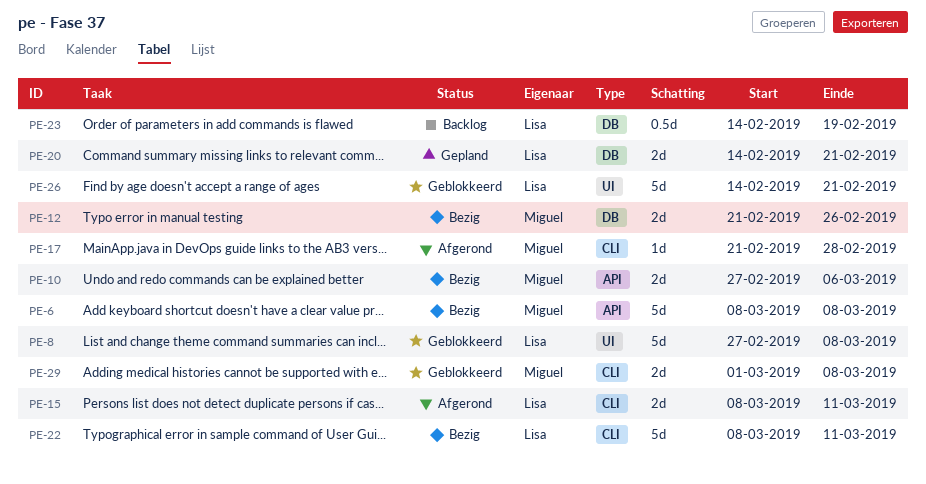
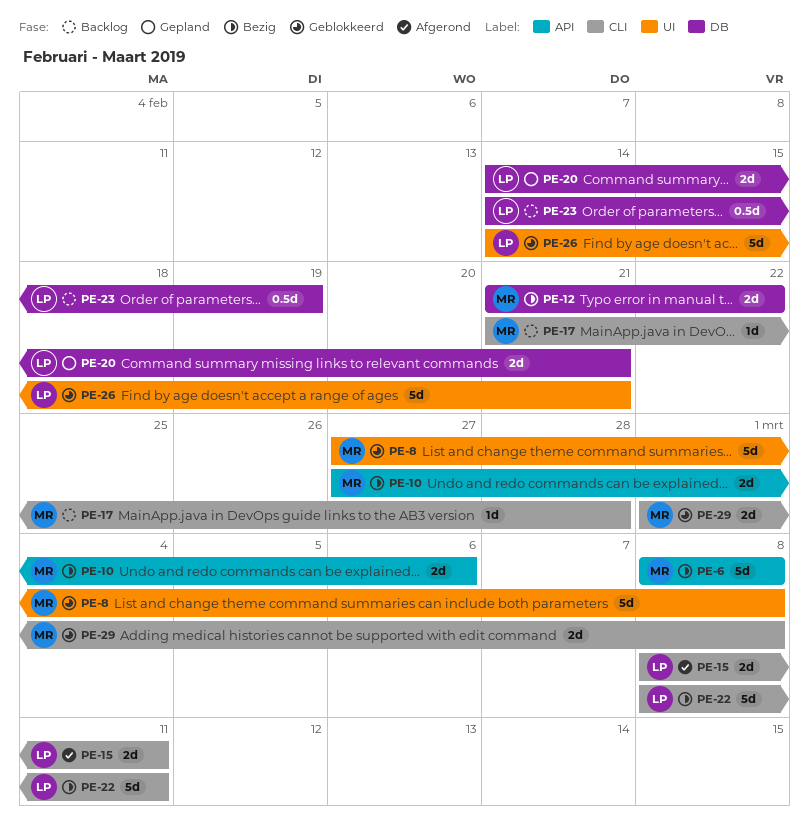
PE-8, owner: Lisa -> Miguel
PE-12, due: Feb 26 -> Feb 22
PE-17, status: Afgerond -> Backlog

